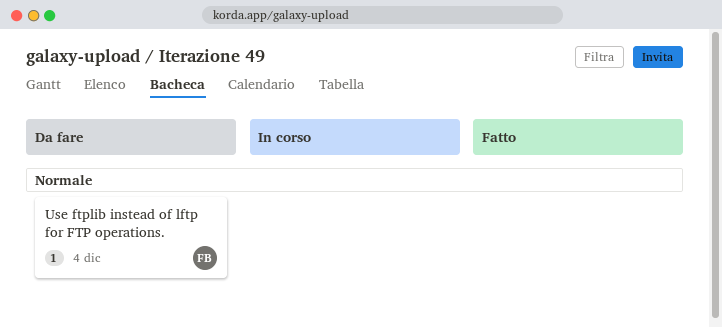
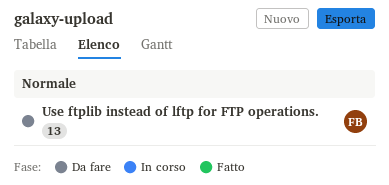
Use ftplib instead of lftp for FTP operations., estimate: 1 -> 13

